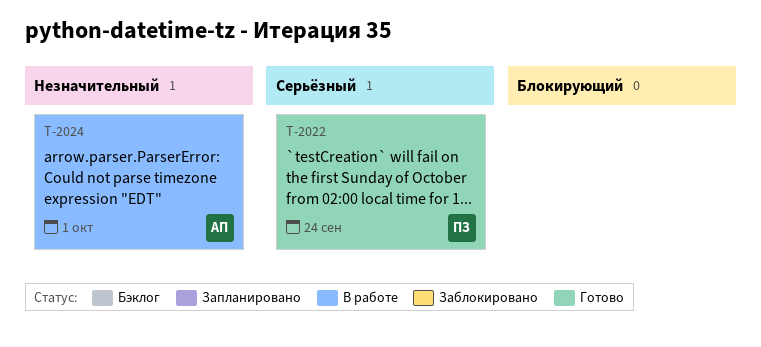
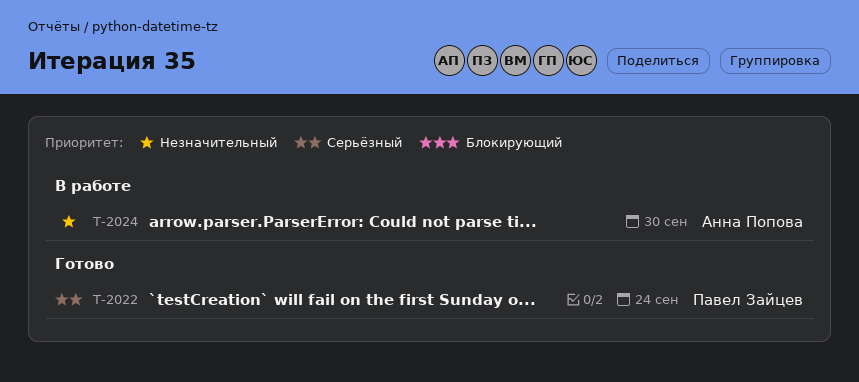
T-2024, due: Oct 1 -> Sep 30

